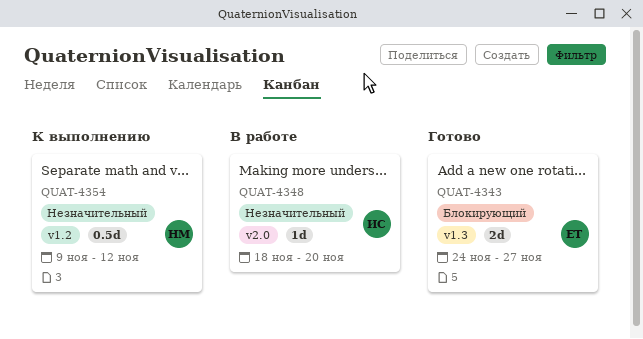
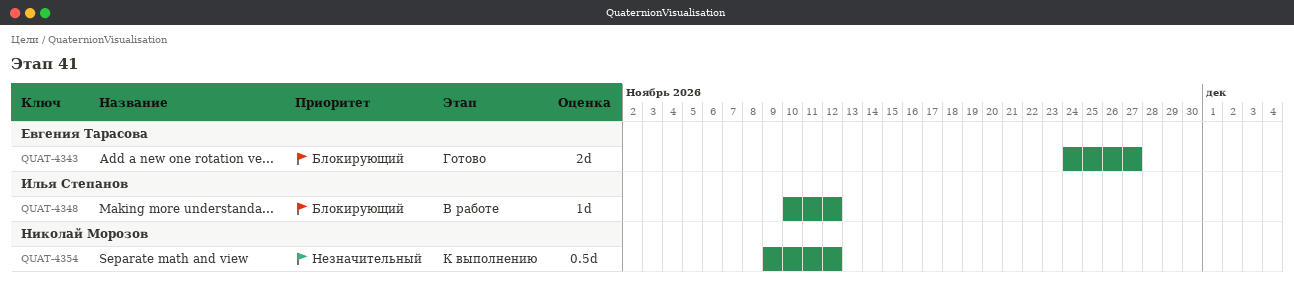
QUAT-4348, priority: Незначительный -> Блокирующий
QUAT-4348, start: Nov 18 -> Nov 10
QUAT-4348, due: Nov 20 -> Nov 12

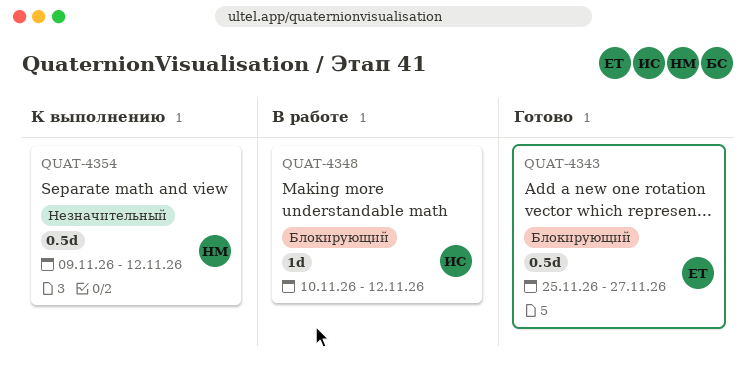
QUAT-4343, estimate: 2d -> 0.5d
QUAT-4343, start: Nov 24 -> Nov 25

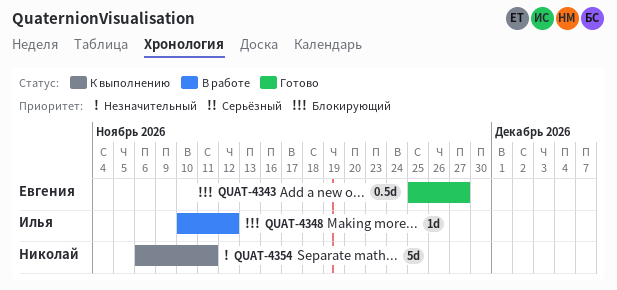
QUAT-4354, estimate: 0.5d -> 5d
QUAT-4354, start: Nov 9 -> Nov 6
QUAT-4354, due: Nov 12 -> Nov 11

